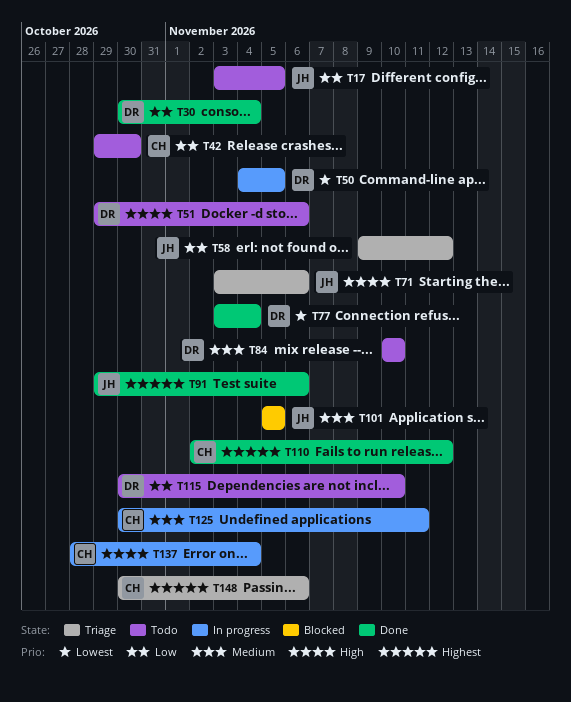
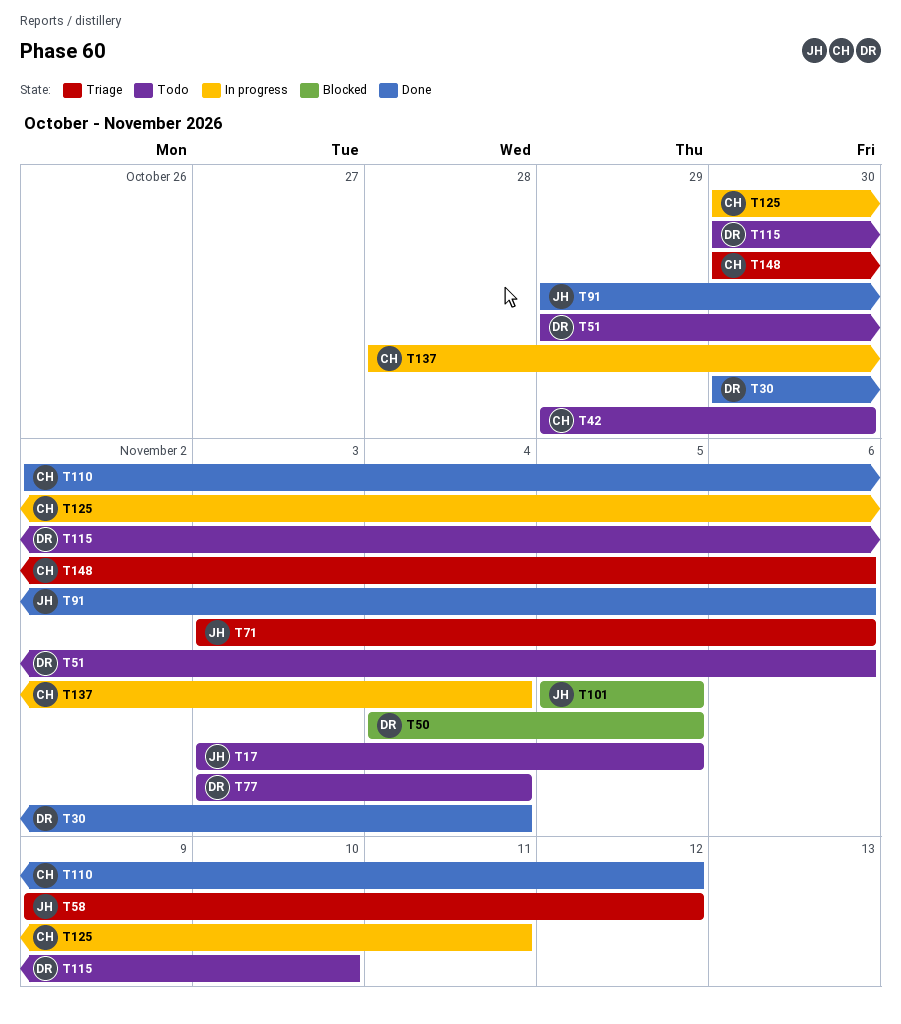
T50, status: In progress -> Blocked
T77, status: Done -> Todo
T84: present -> none

